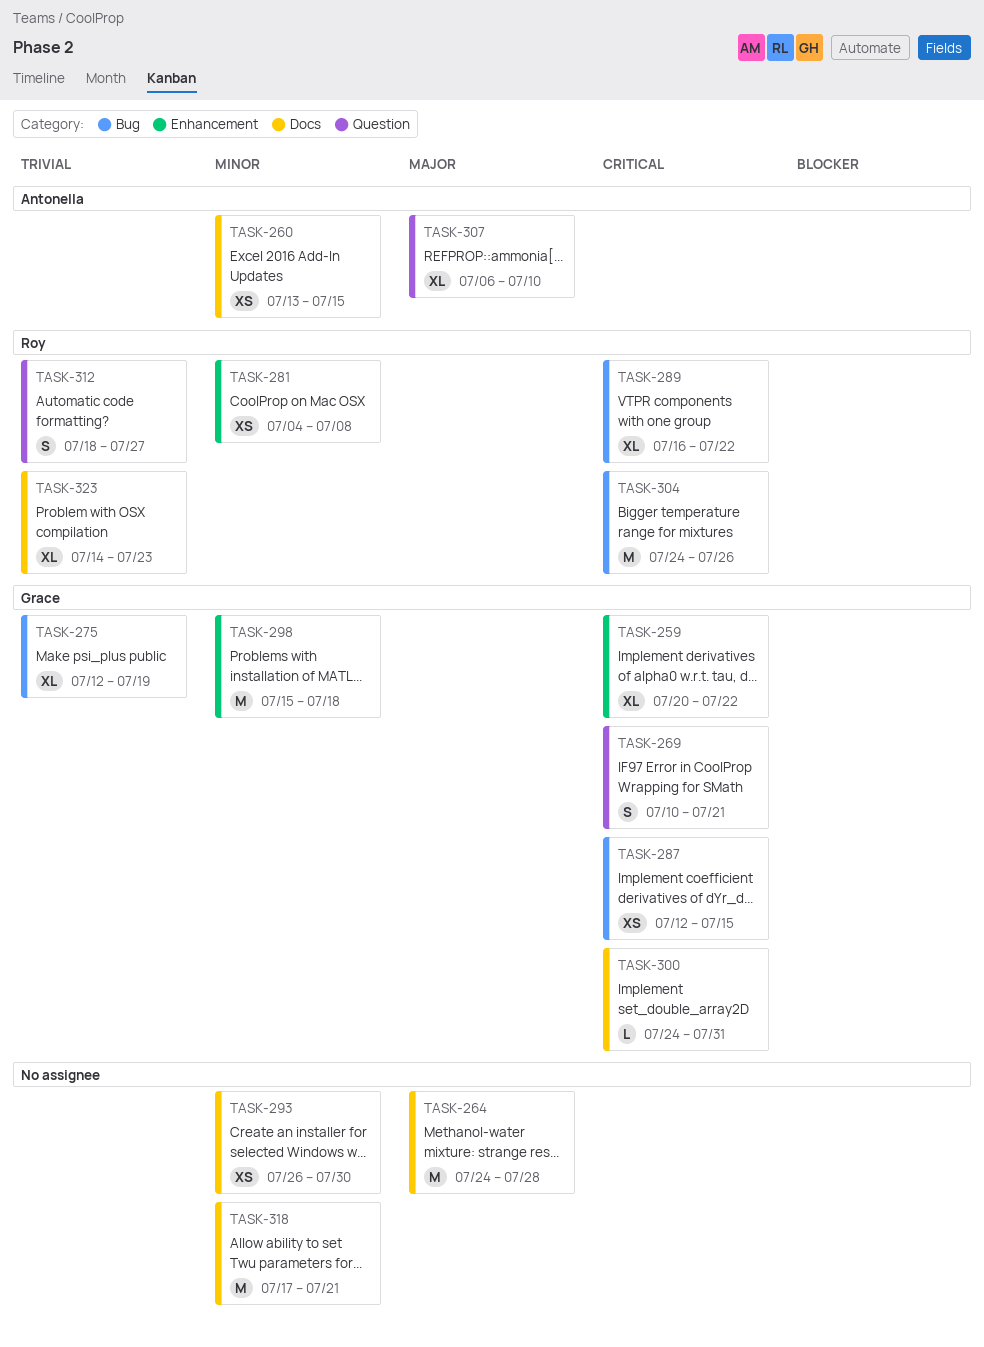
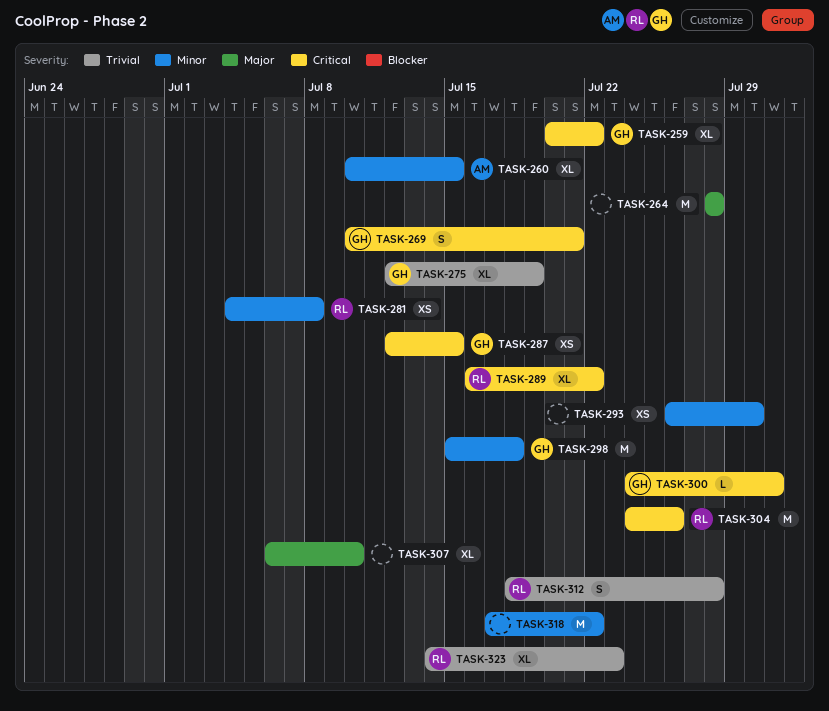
TASK-260, estimate: XS -> XL
TASK-260, start: Jul 13 -> Jul 10
TASK-264, start: Jul 24 -> Jul 28
TASK-307, owner: Antonella -> none
TASK-312, due: Jul 27 -> Jul 28
TASK-318, due: Jul 21 -> Jul 22

